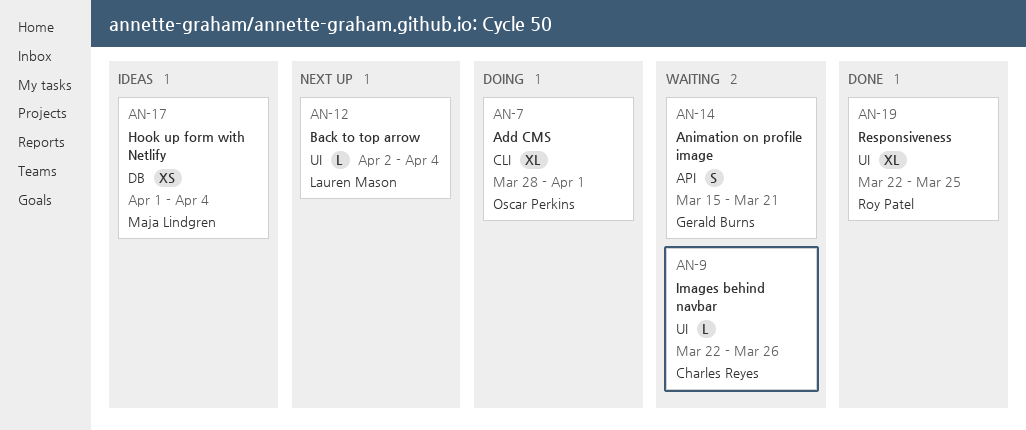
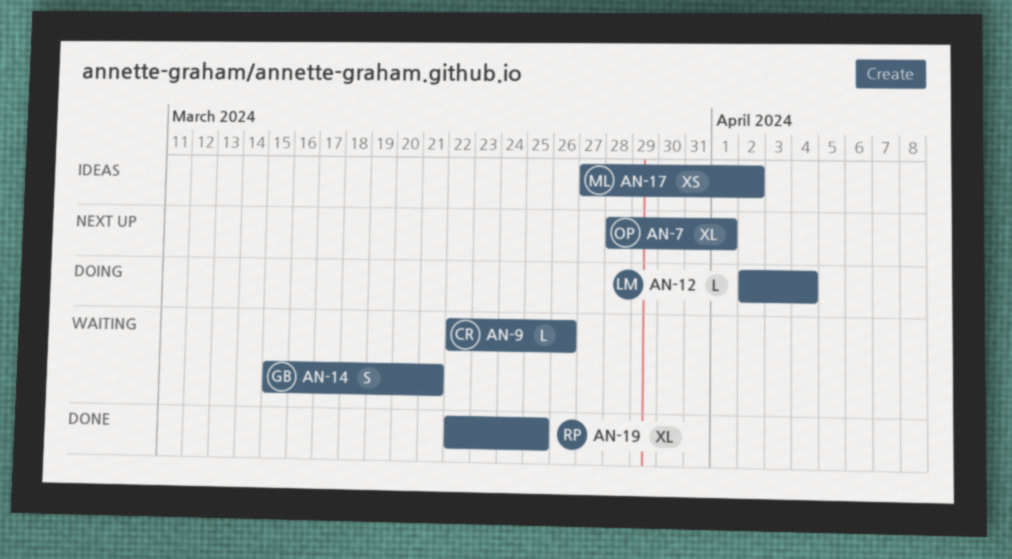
AN-7, status: Doing -> Next up
AN-12, status: Next up -> Doing
AN-17, start: Apr 1 -> Mar 27
AN-17, due: Apr 4 -> Apr 2

